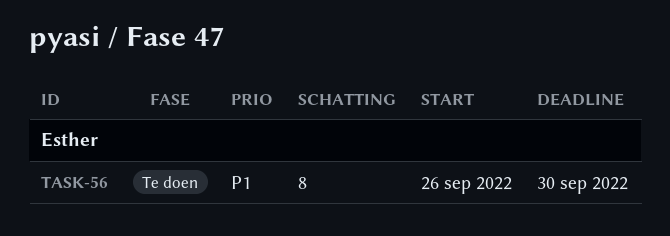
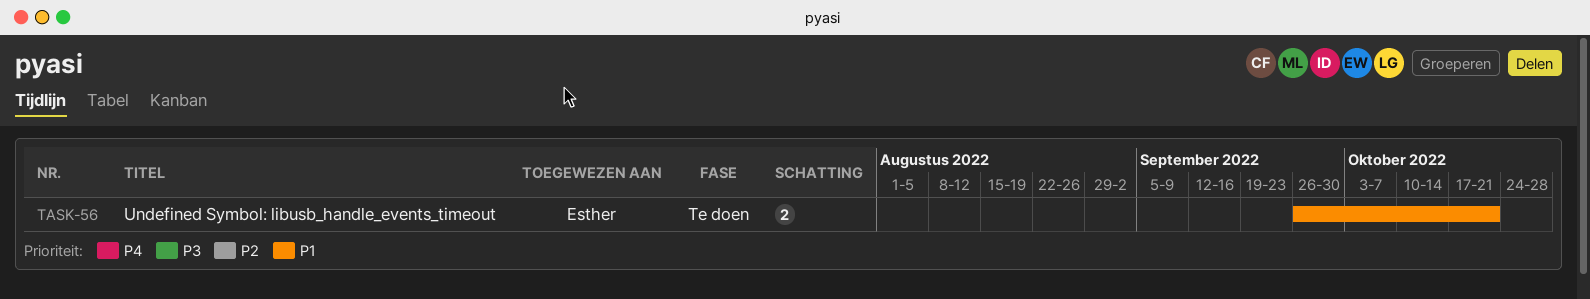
TASK-56, estimate: 8 -> 2
TASK-56, due: Sep 30 -> Oct 21

